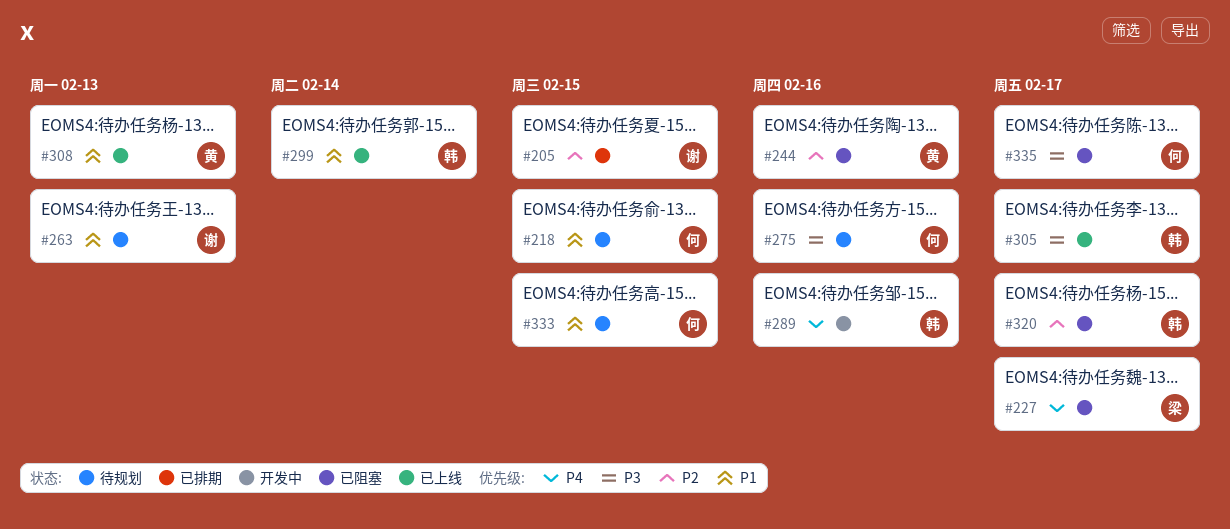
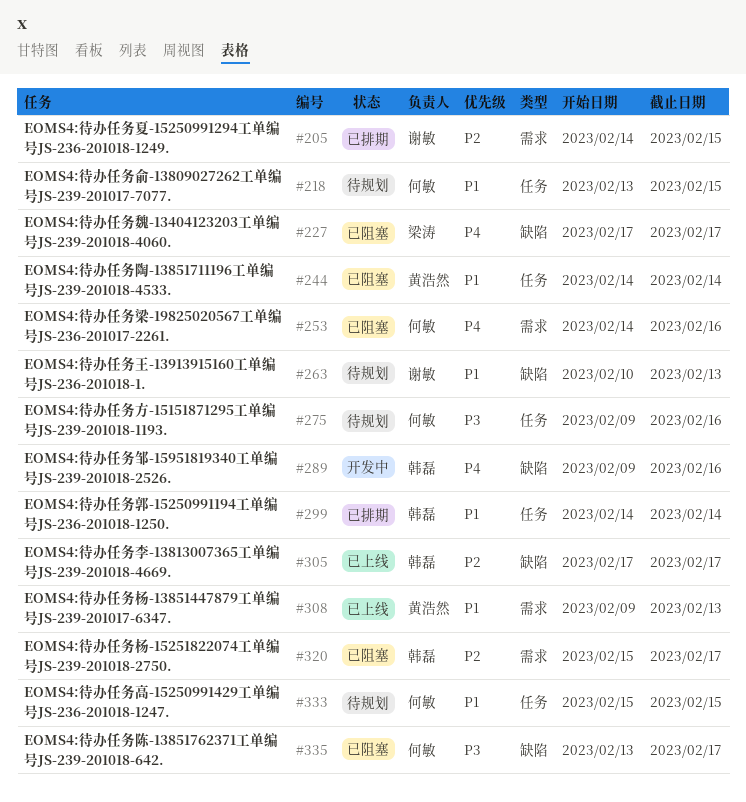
#244, priority: P2 -> P1
#244, due: Feb 16 -> Feb 14
#253: none -> present
#299, status: 已上线 -> 已排期
#305, priority: P3 -> P2

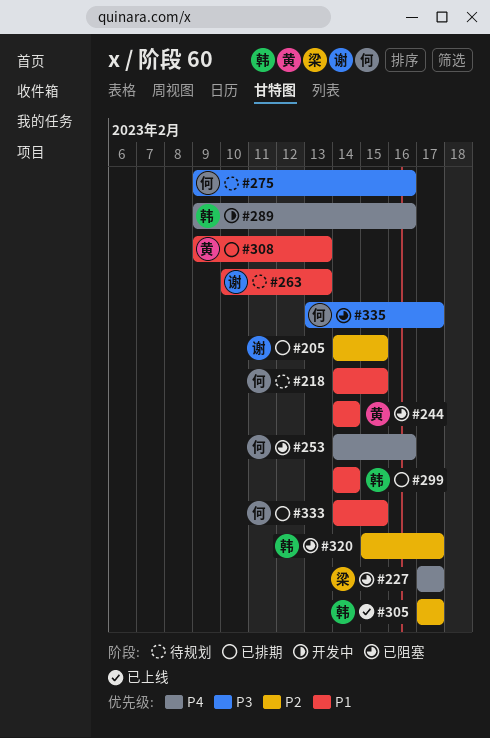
#218, start: Feb 13 -> Feb 14
#308, status: 已上线 -> 已排期
#333, status: 待规划 -> 已排期
#333, start: Feb 15 -> Feb 14

